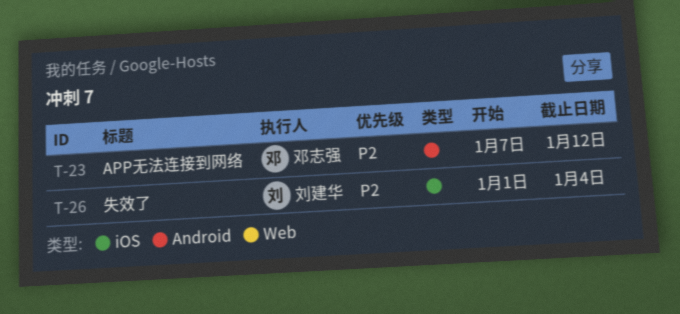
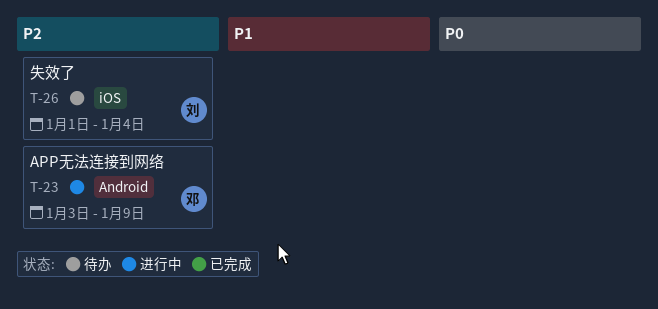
T-23, start: Jan 7 -> Jan 3
T-23, due: Jan 12 -> Jan 9

